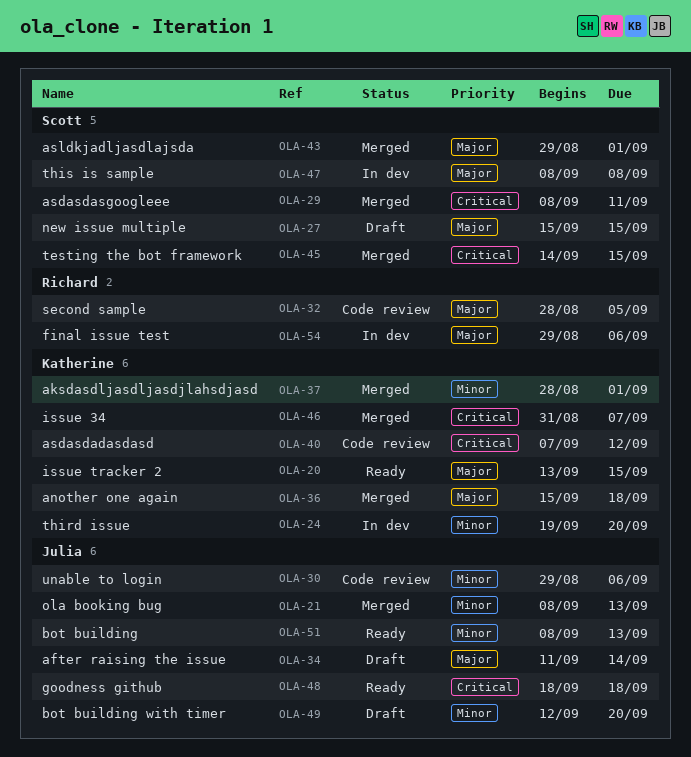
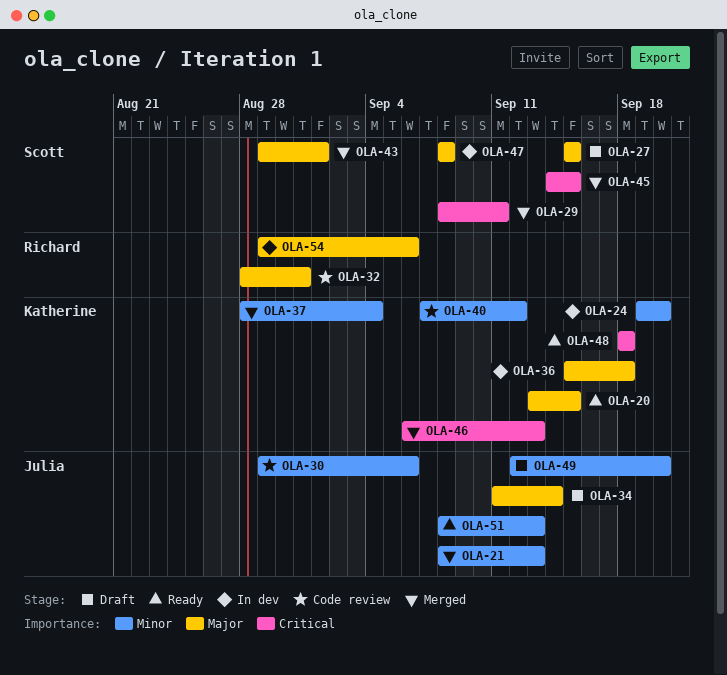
OLA-32, due: Sep 5 -> Aug 31
OLA-36, status: Merged -> In dev
OLA-37, due: Sep 1 -> Sep 4
OLA-40, priority: Critical -> Minor
OLA-46, start: Aug 31 -> Sep 6
OLA-46, due: Sep 7 -> Sep 13
OLA-48, owner: Julia -> Katherine

